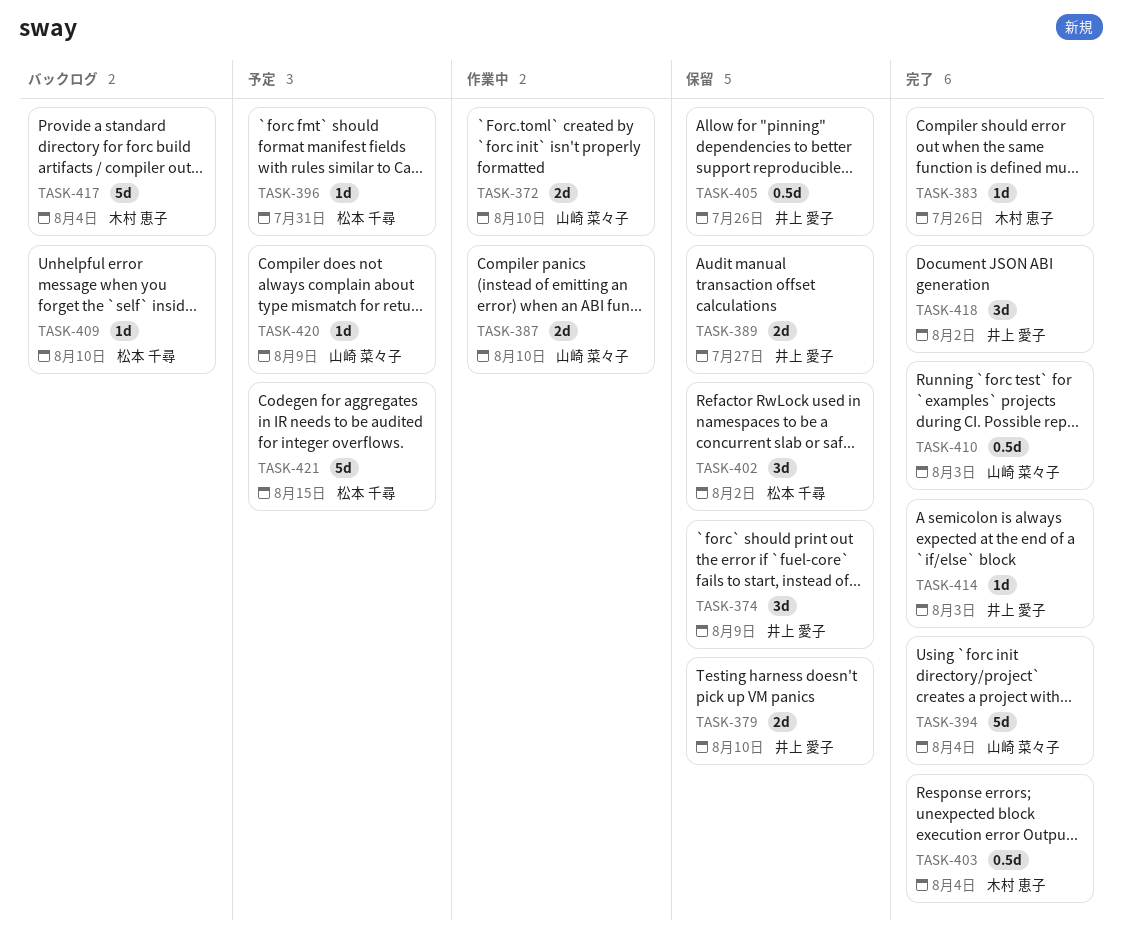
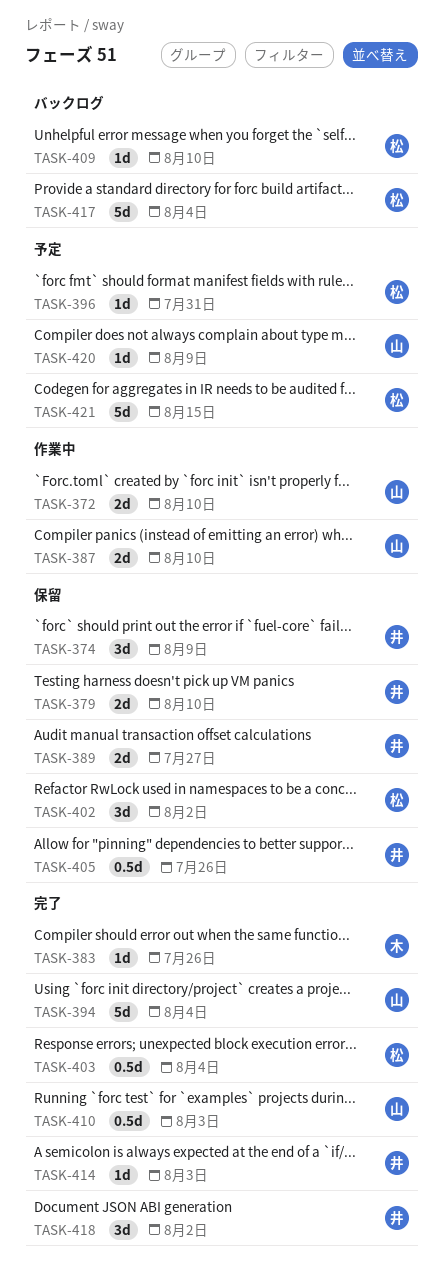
TASK-403, owner: 木村 恵子 -> 松本 千尋
TASK-417, owner: 木村 恵子 -> 松本 千尋

